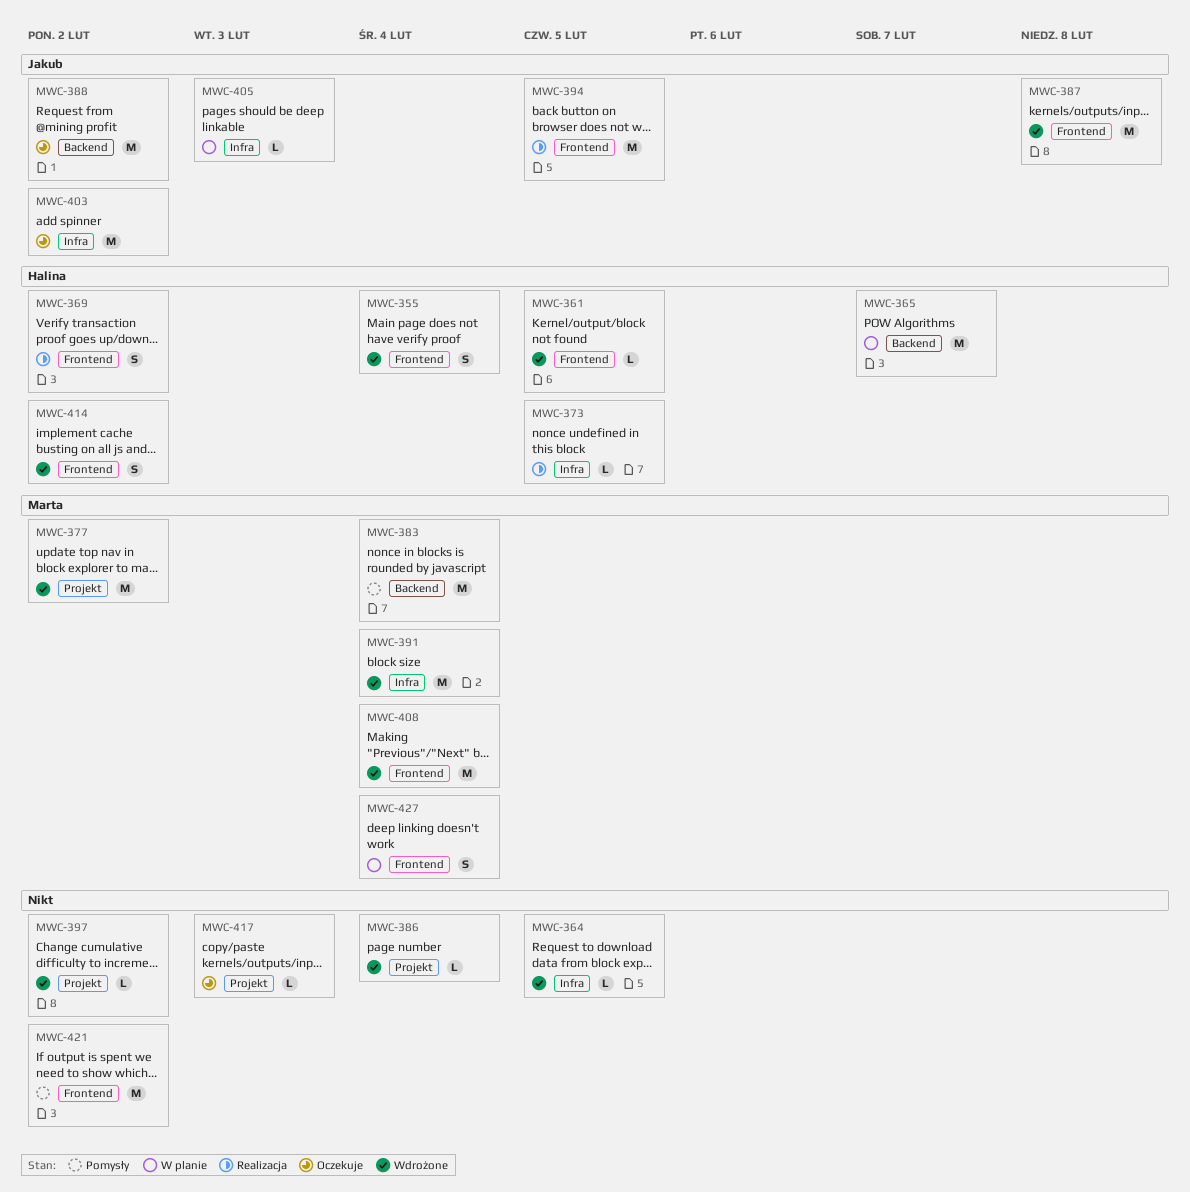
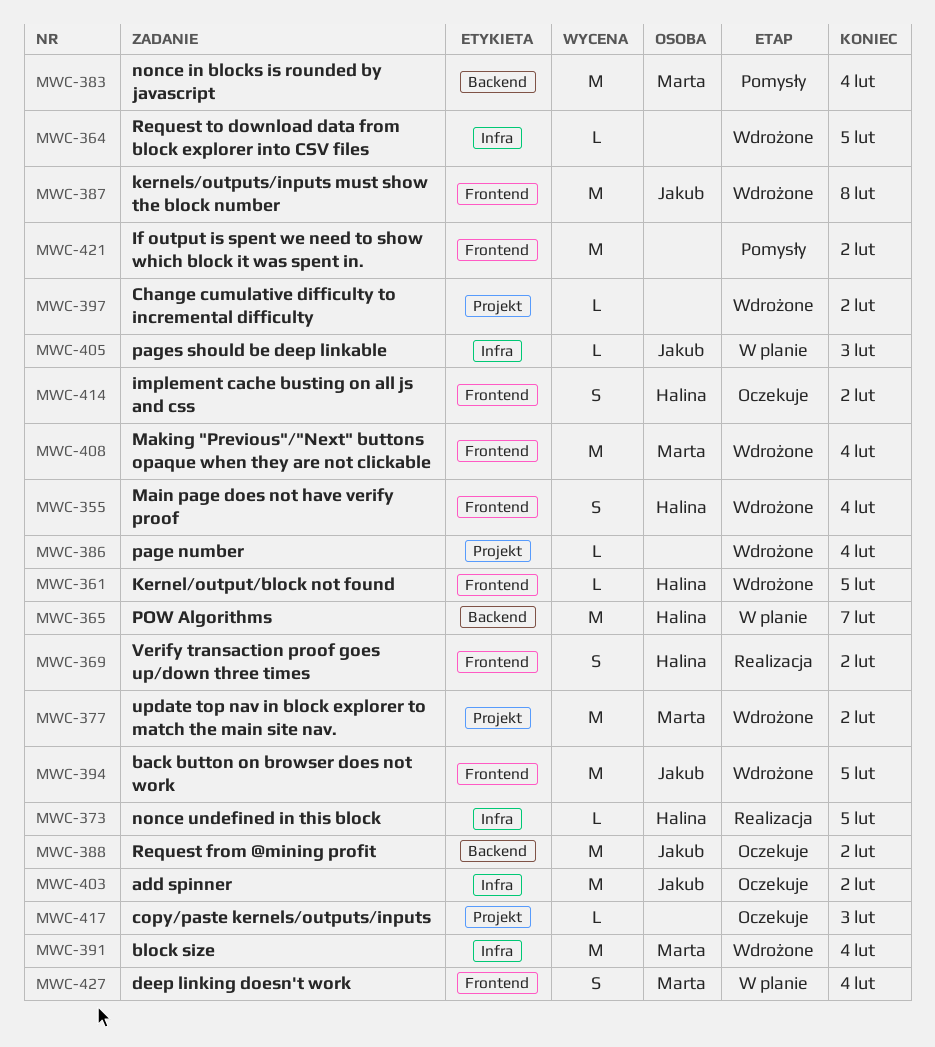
MWC-394, status: Realizacja -> Wdrożone
MWC-414, status: Wdrożone -> Oczekuje

